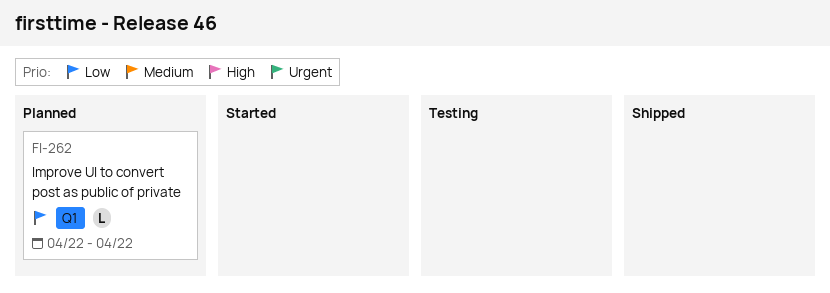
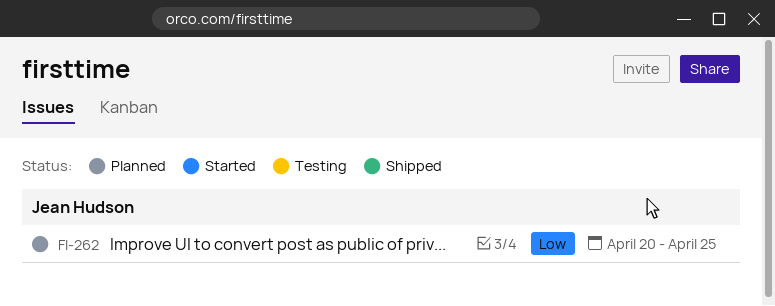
FI-262, start: Apr 22 -> Apr 20
FI-262, due: Apr 22 -> Apr 25

